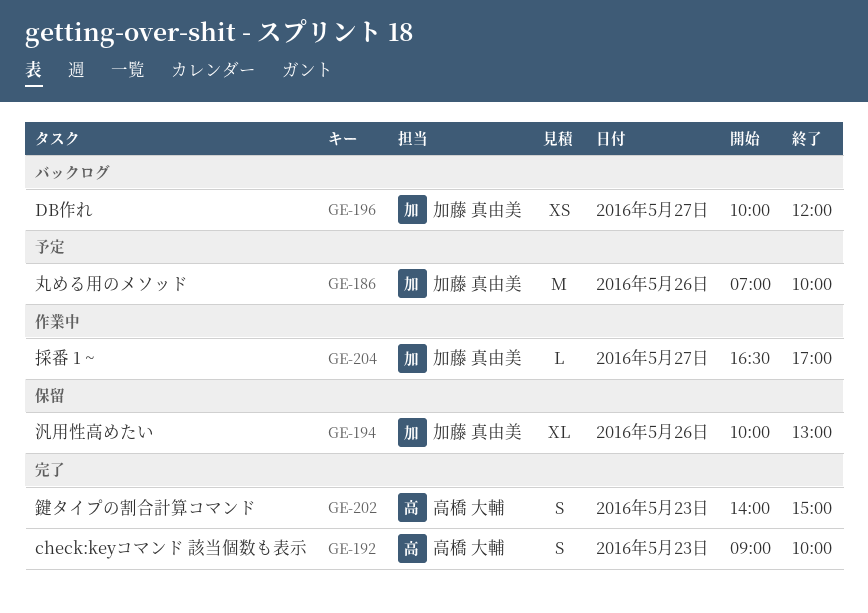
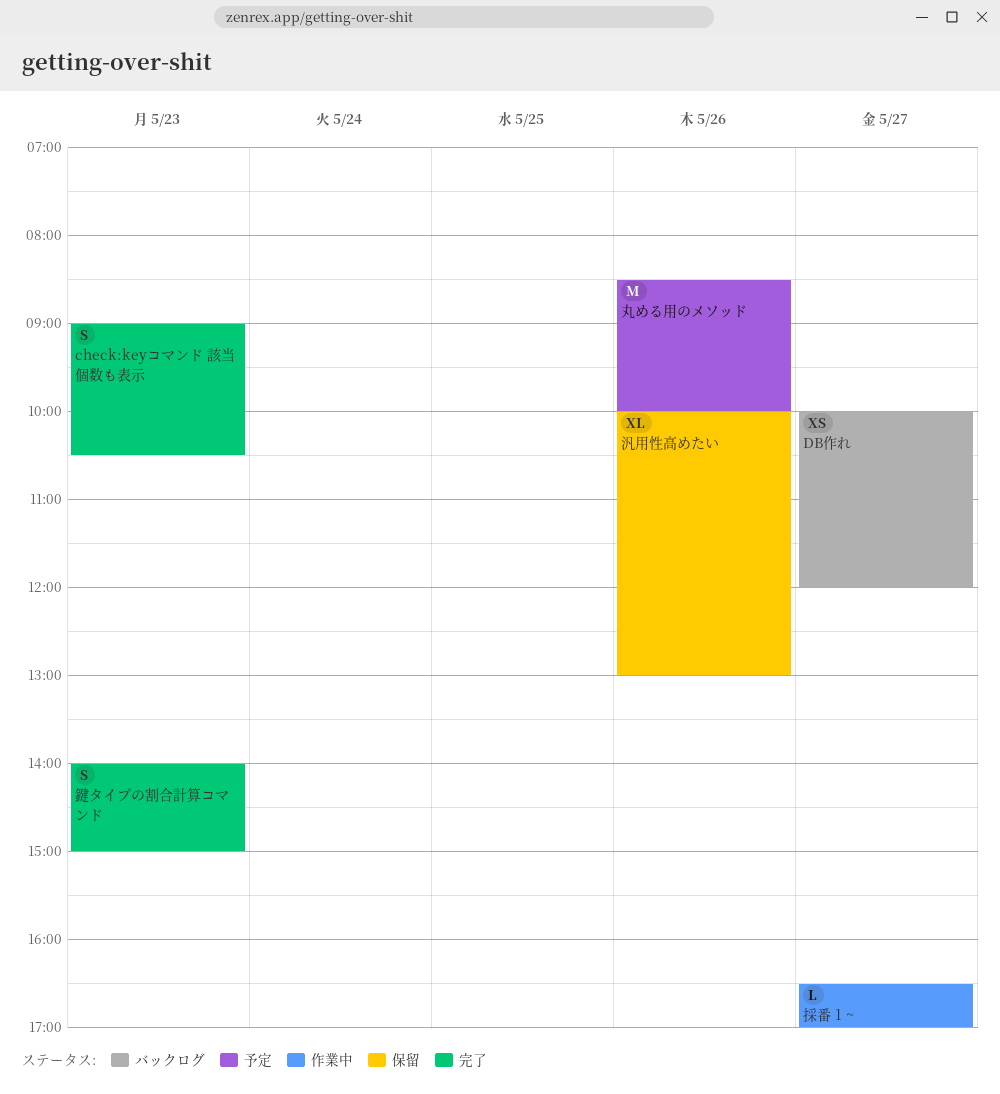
check:keyコマンド 該当個数も表示, ends: 10:00 -> 10:30
丸める用のメソッド, begins: 07:00 -> 08:30

